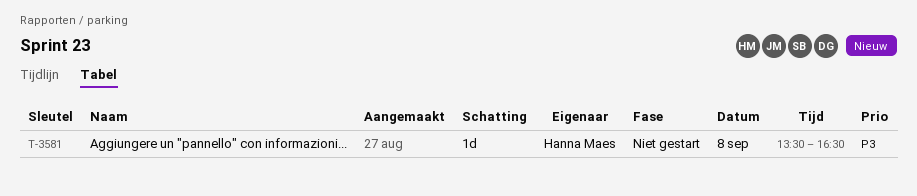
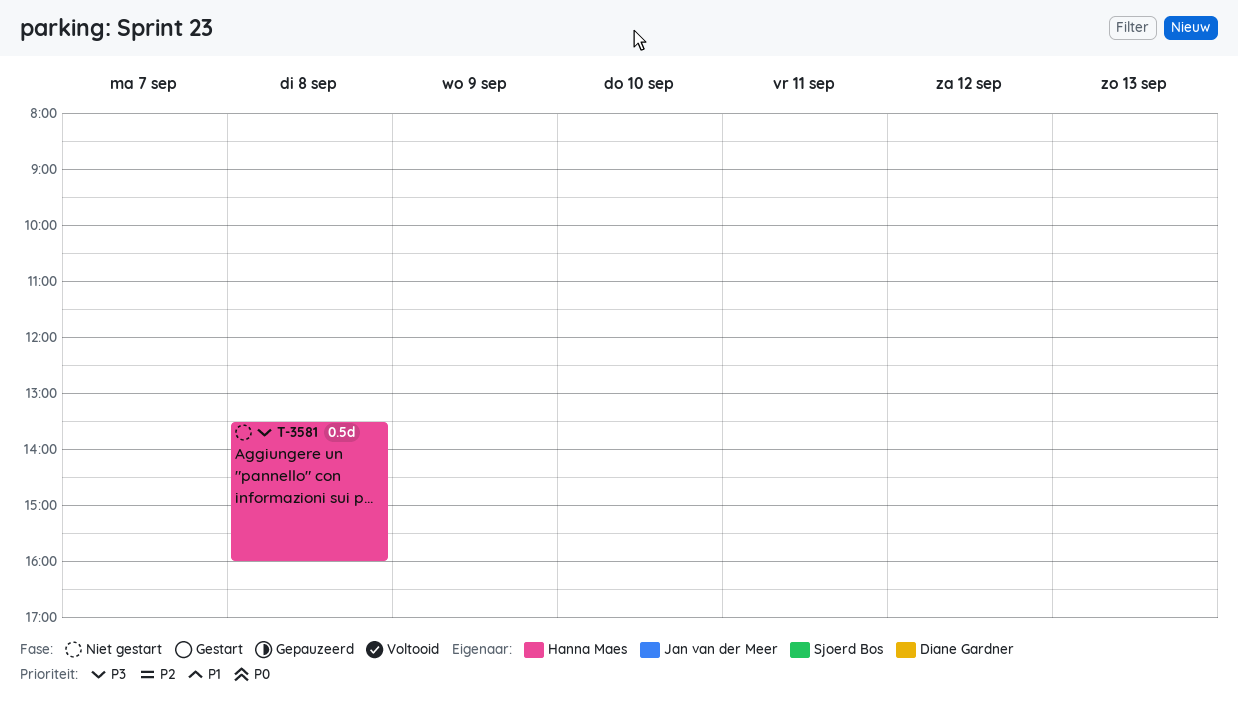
T-3581, estimate: 1d -> 0.5d
T-3581, ends: 16:30 -> 16:00

